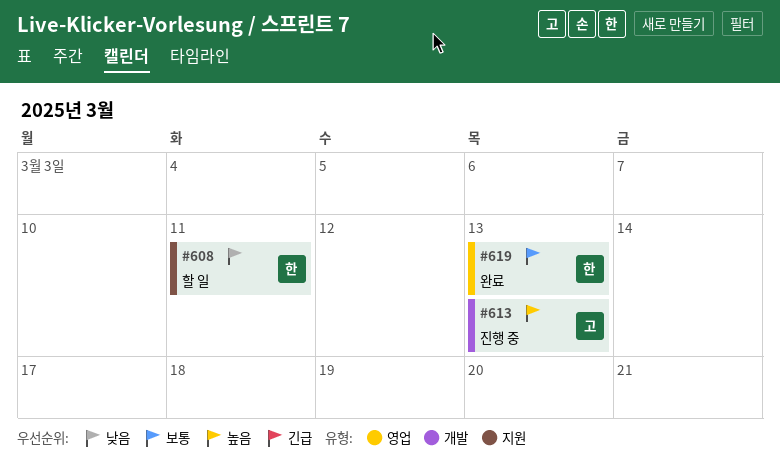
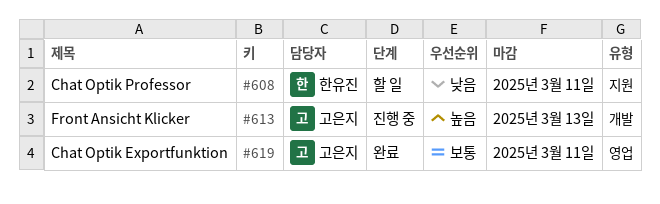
#619, owner: 한유진 -> 고은지
#619, due: Mar 13 -> Mar 11

